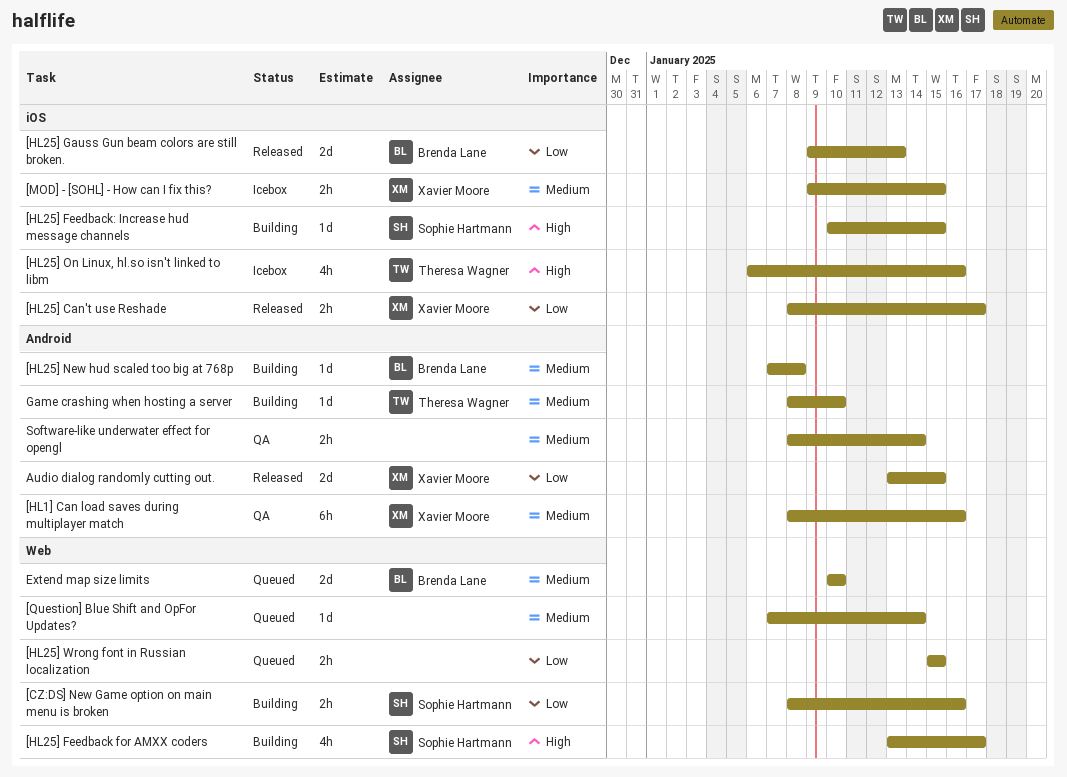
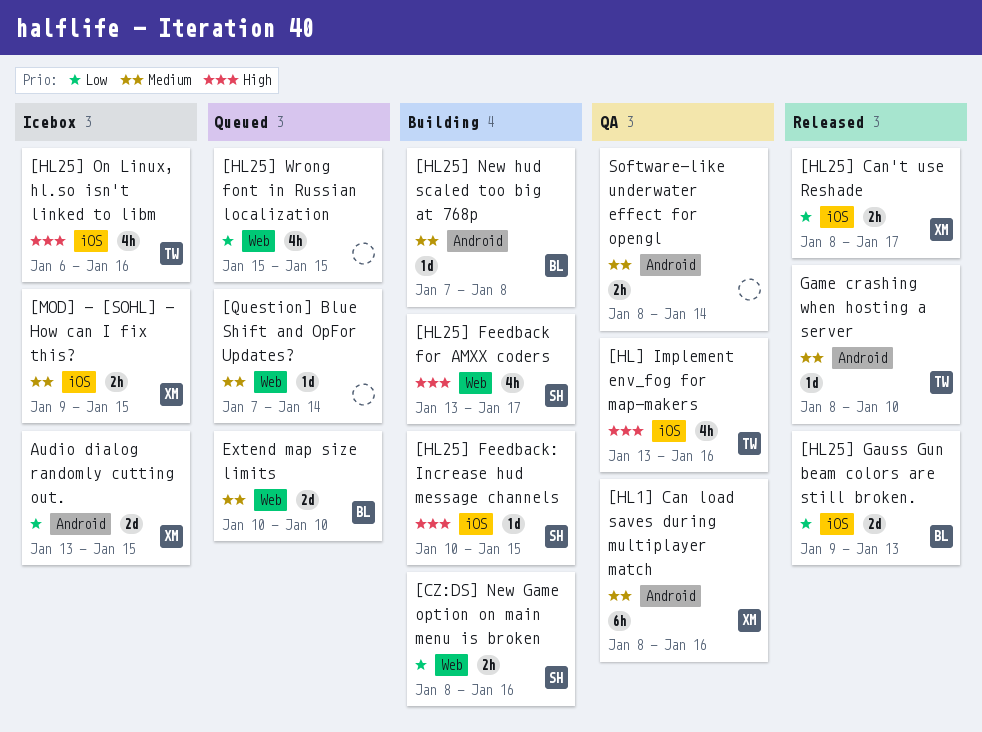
[HL25] Wrong font in Russian localization, estimate: 2h -> 4h
[HL] Implement env_fog for map-makers: none -> present
Audio dialog randomly cutting out., status: Released -> Icebox
Game crashing when hosting a server, status: Building -> Released

